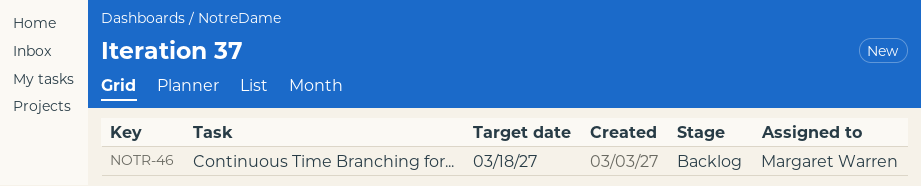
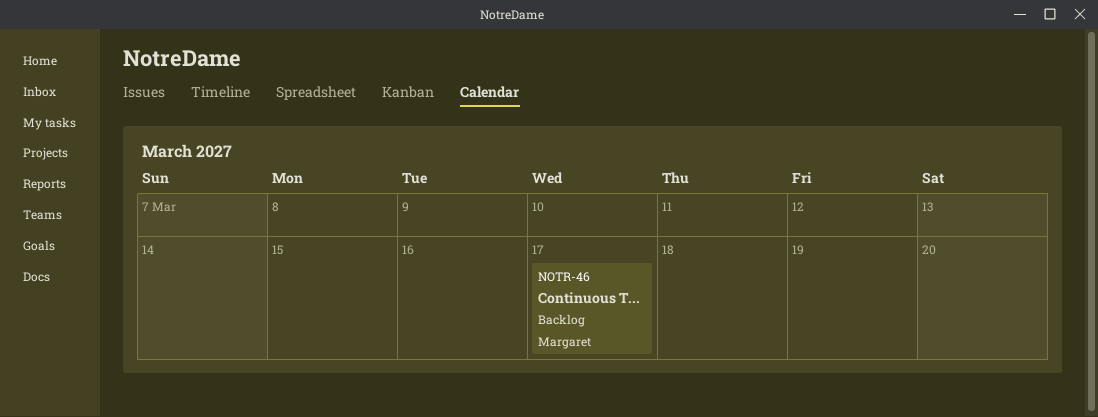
NOTR-46, due: Mar 18 -> Mar 17

